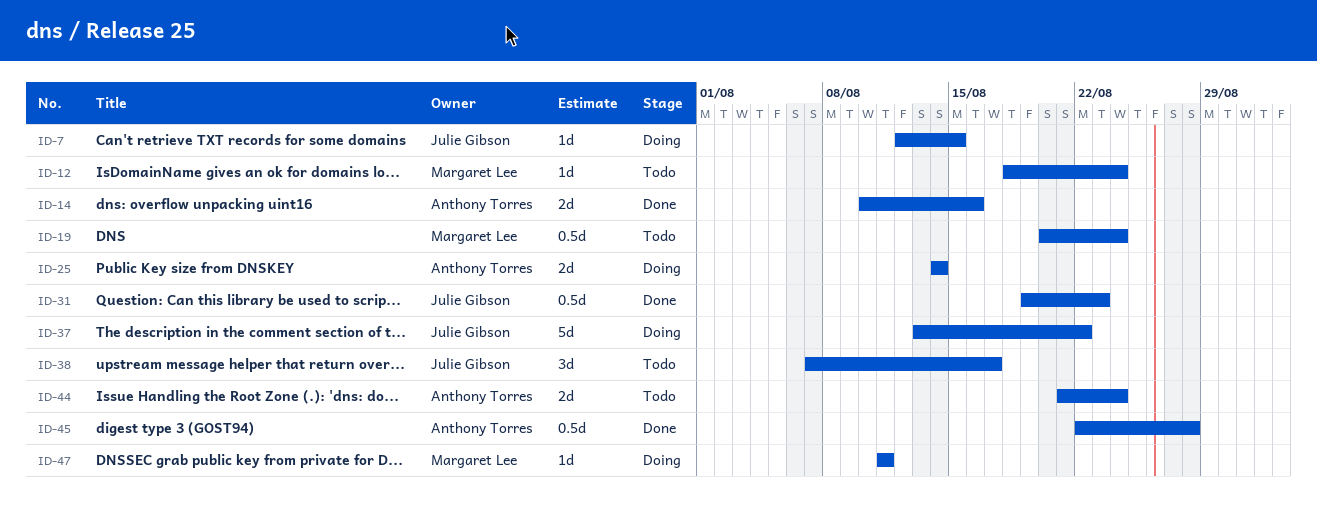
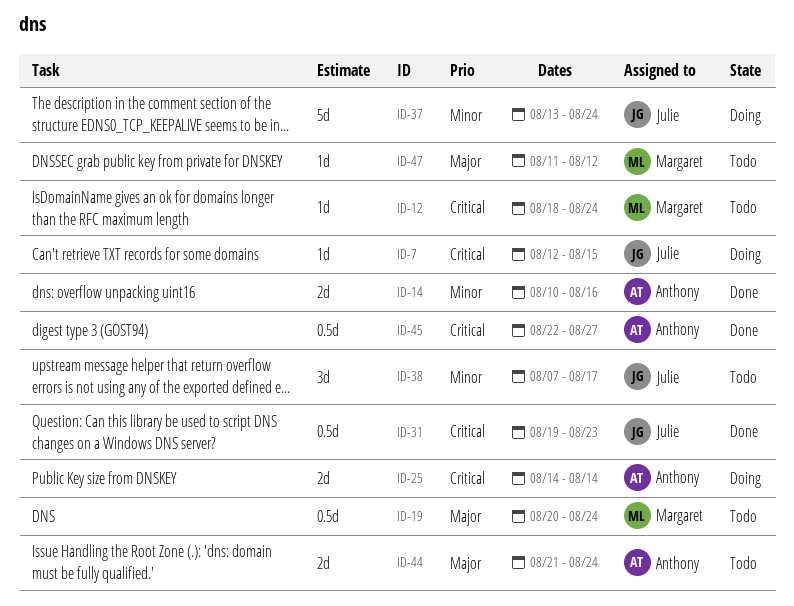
ID-37, due: Aug 22 -> Aug 24
ID-45, due: Aug 28 -> Aug 27
ID-47, status: Doing -> Todo
ID-47, due: Aug 11 -> Aug 12

